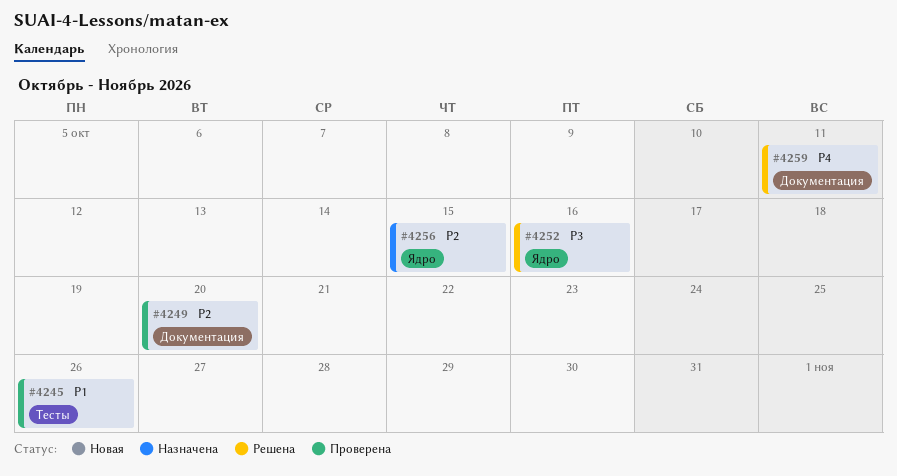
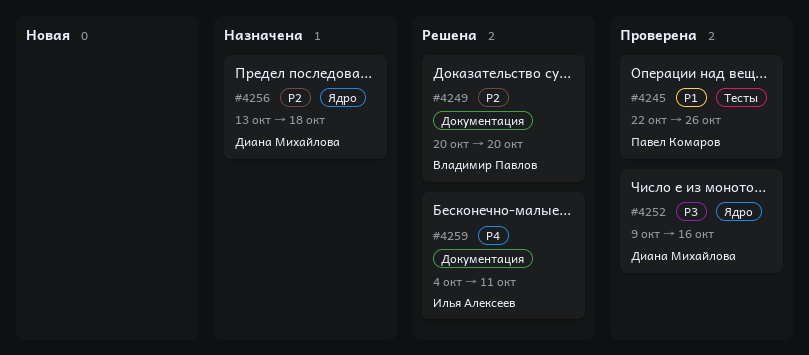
#4249, status: Проверена -> Решена
#4252, status: Решена -> Проверена
#4256, due: Oct 15 -> Oct 18

